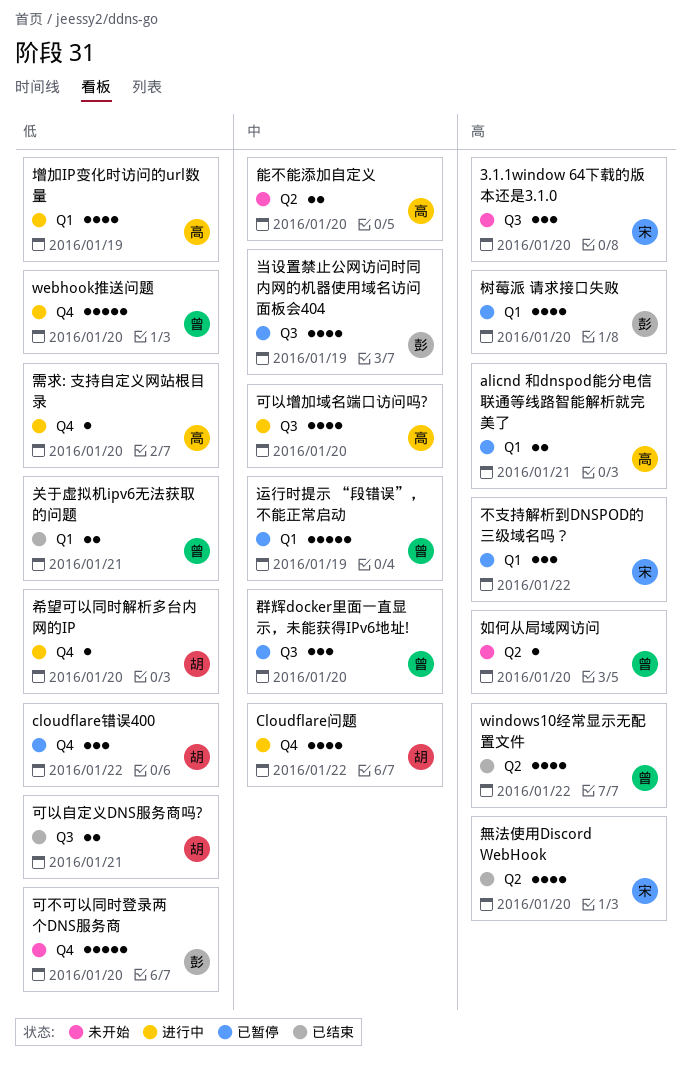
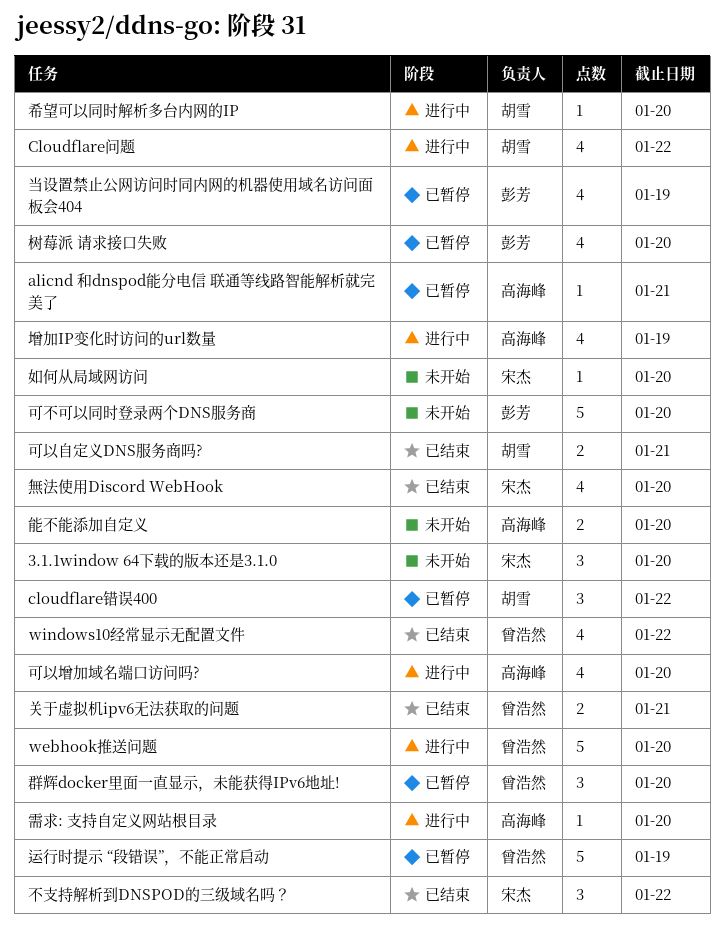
alicnd 和dnspod能分电信 联通等线路智能解析就完美了, estimate: 2 -> 1
不支持解析到DNSPOD的三级域名吗？, status: 已暂停 -> 已结束
如何从局域网访问, owner: 曾浩然 -> 宋杰

